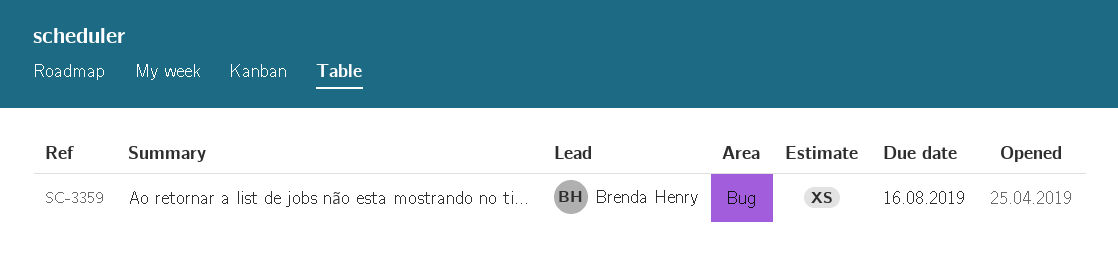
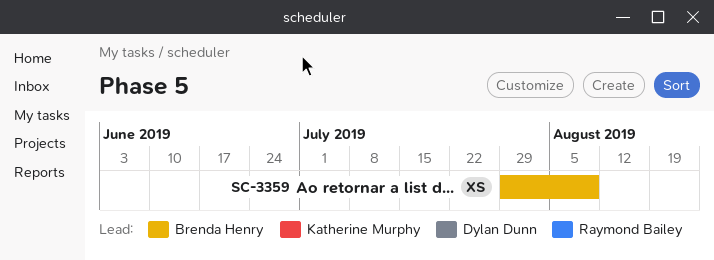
SC-3359, due: Aug 16 -> Aug 9

